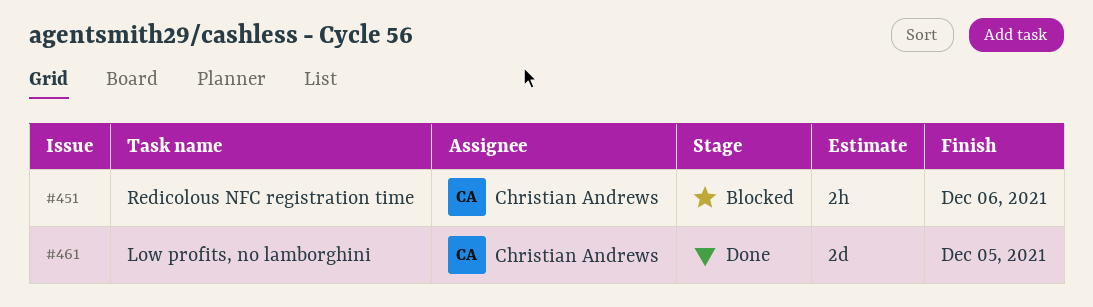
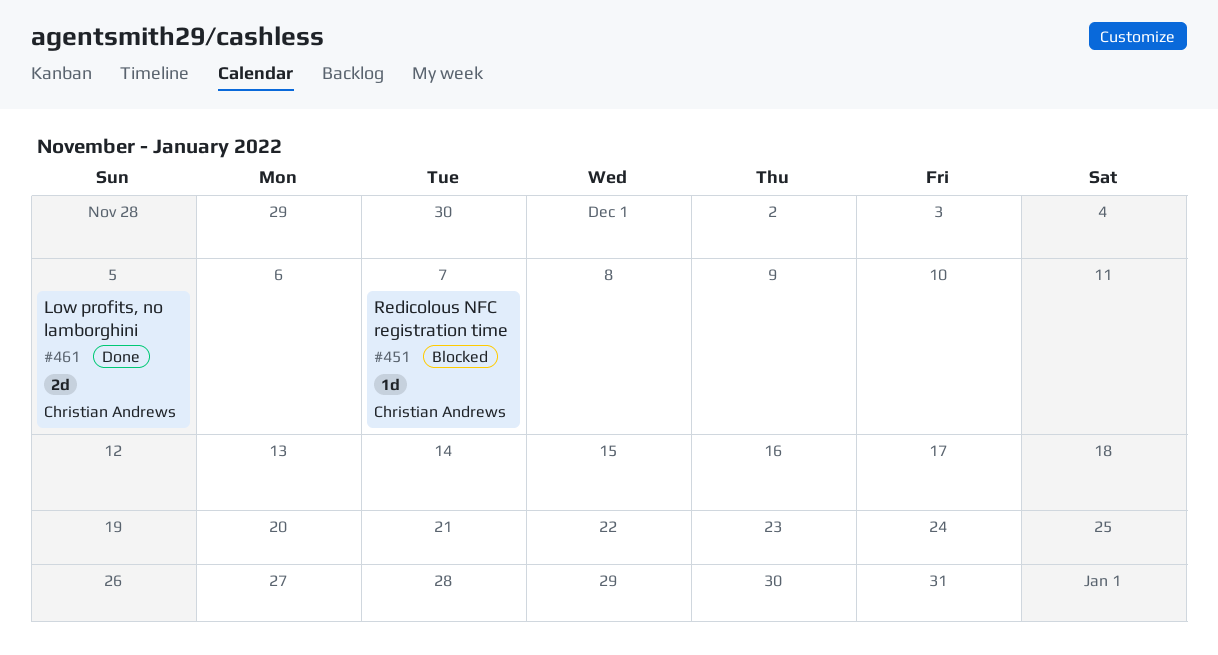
#451, estimate: 2h -> 1d
#451, due: Dec 6 -> Dec 7

